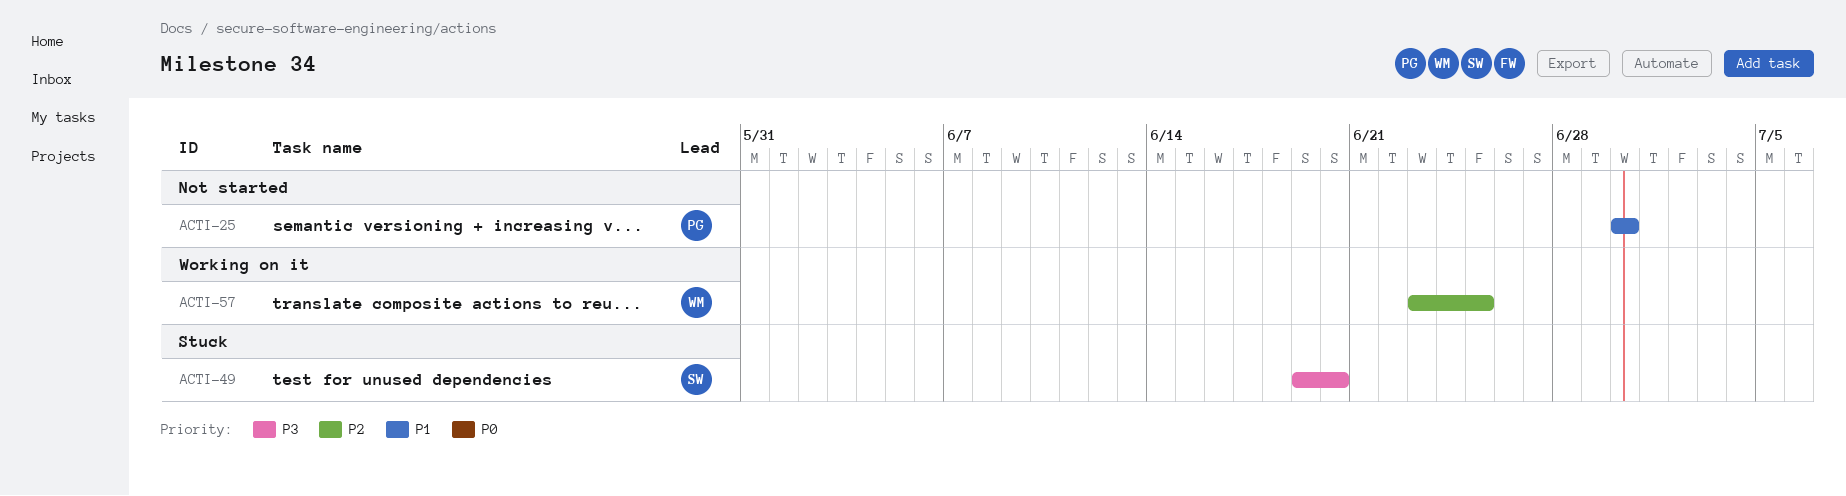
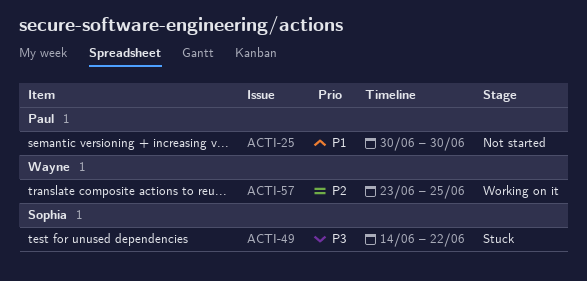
ACTI-49, start: Jun 19 -> Jun 14
ACTI-49, due: Jun 20 -> Jun 22

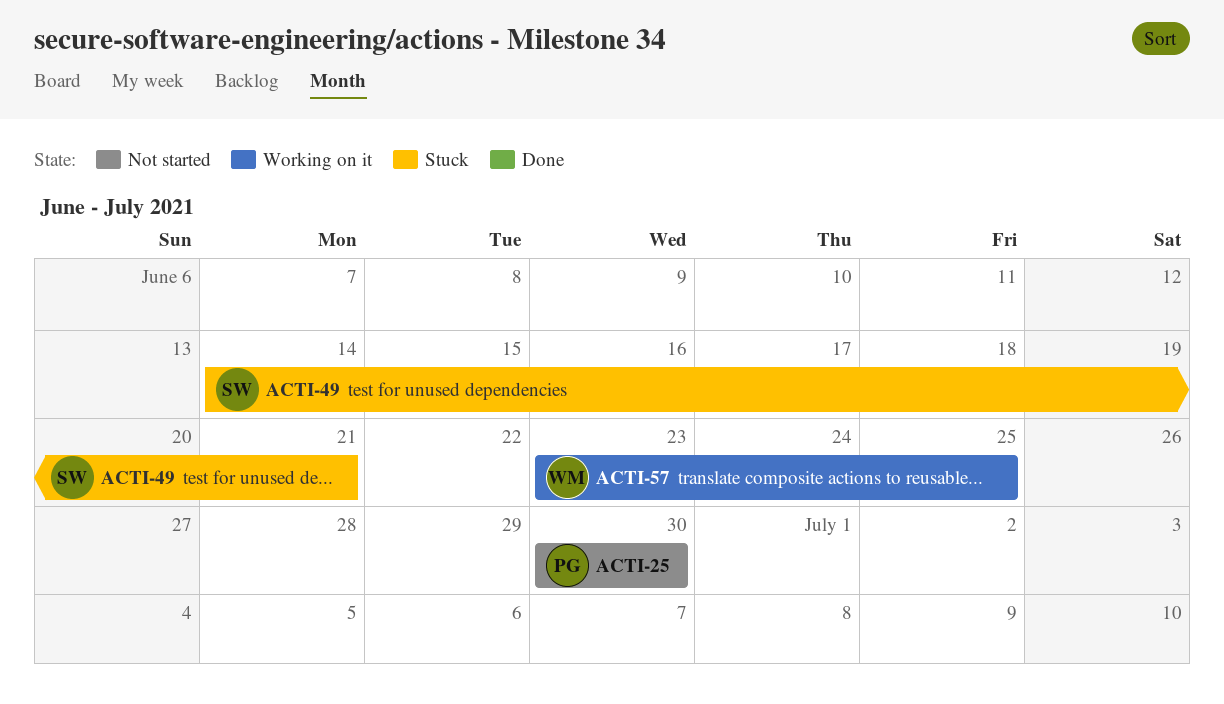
ACTI-49, due: Jun 22 -> Jun 21

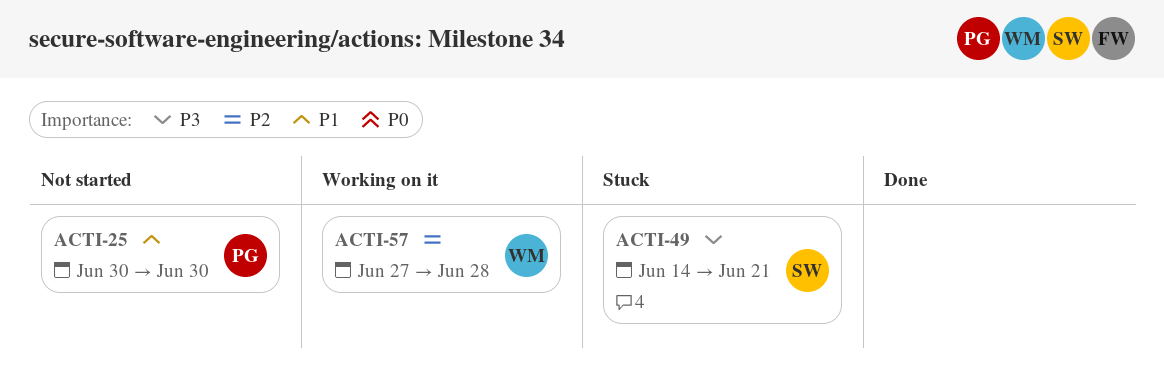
ACTI-57, start: Jun 23 -> Jun 27
ACTI-57, due: Jun 25 -> Jun 28

